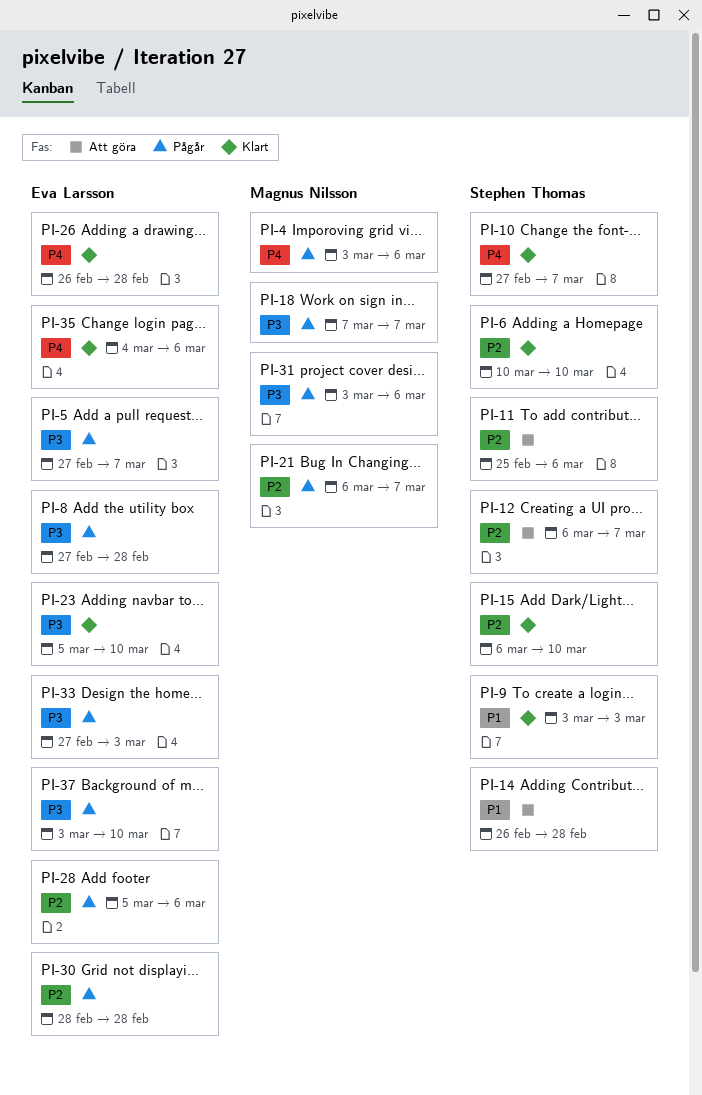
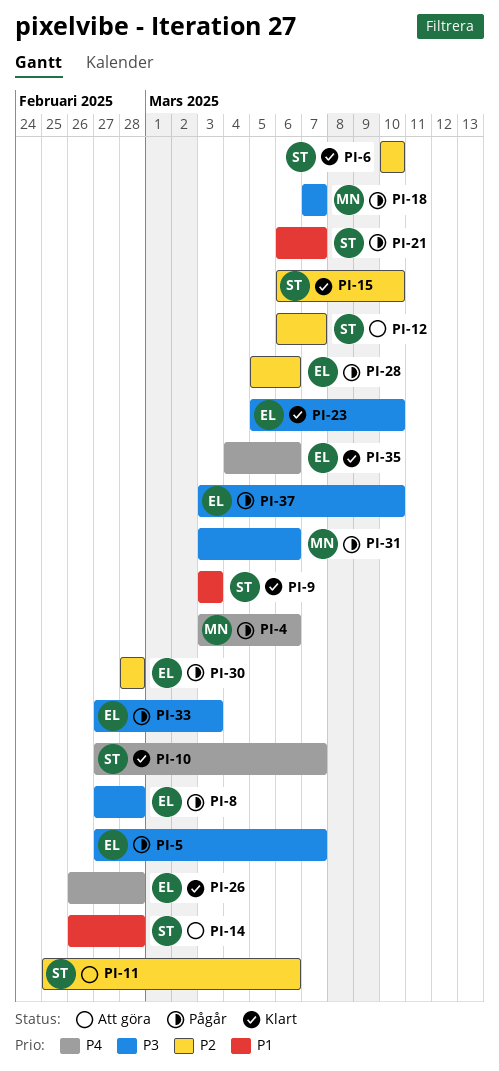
PI-21, owner: Magnus Nilsson -> Stephen Thomas
PI-21, priority: P2 -> P1

